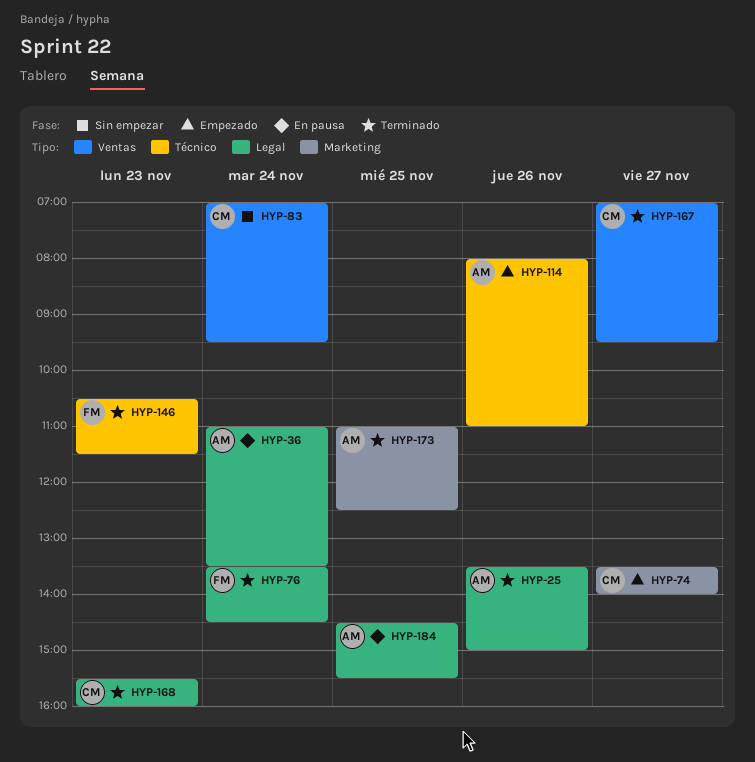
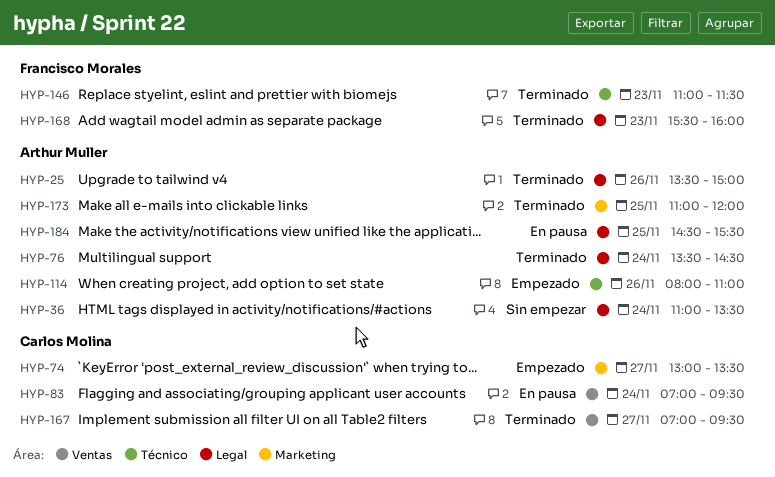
HYP-36, status: En pausa -> Sin empezar
HYP-74, begins: 13:30 -> 13:00
HYP-74, ends: 14:00 -> 13:30
HYP-76, owner: Francisco Morales -> Arthur Muller
HYP-83, status: Sin empezar -> En pausa
HYP-146, begins: 10:30 -> 11:00
HYP-168, owner: Carlos Molina -> Francisco Morales
HYP-173, ends: 12:30 -> 12:00

